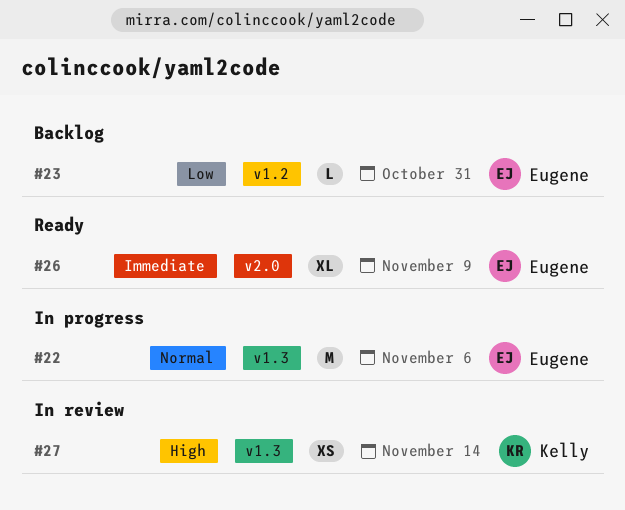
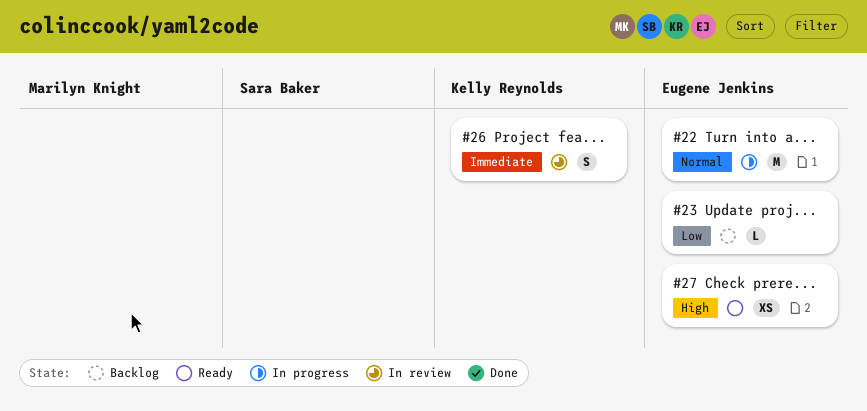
#26, status: Ready -> In review
#26, owner: Eugene Jenkins -> Kelly Reynolds
#26, estimate: XL -> S
#27, status: In review -> Ready
#27, owner: Kelly Reynolds -> Eugene Jenkins

